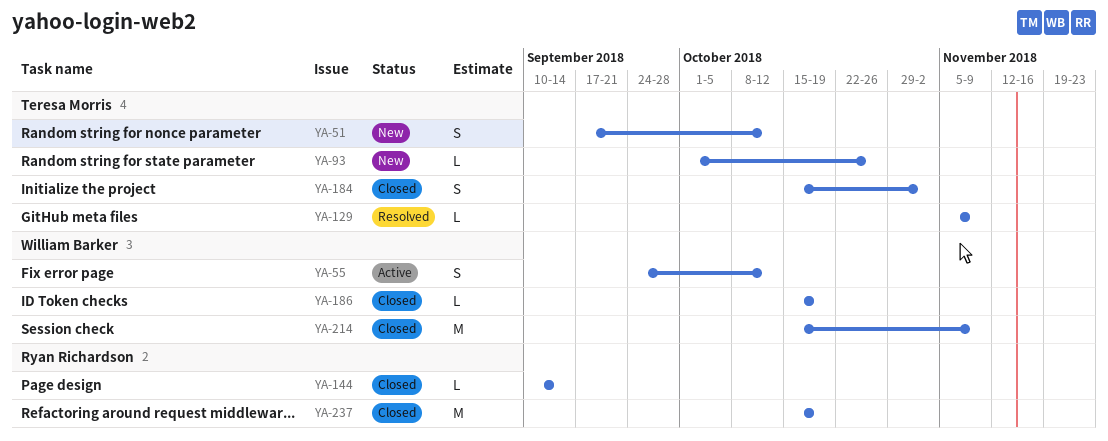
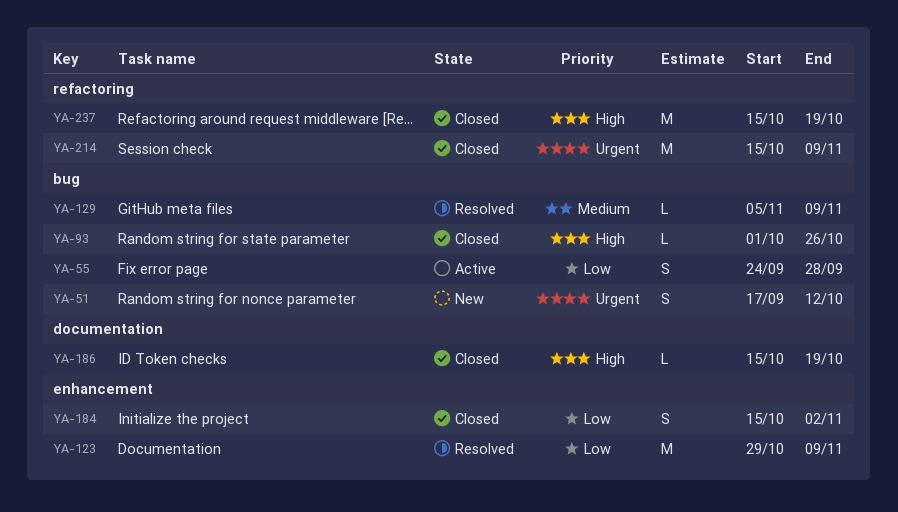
YA-55, due: Oct 12 -> Sep 28
YA-93, status: New -> Closed
YA-123: none -> present
YA-144: present -> none

